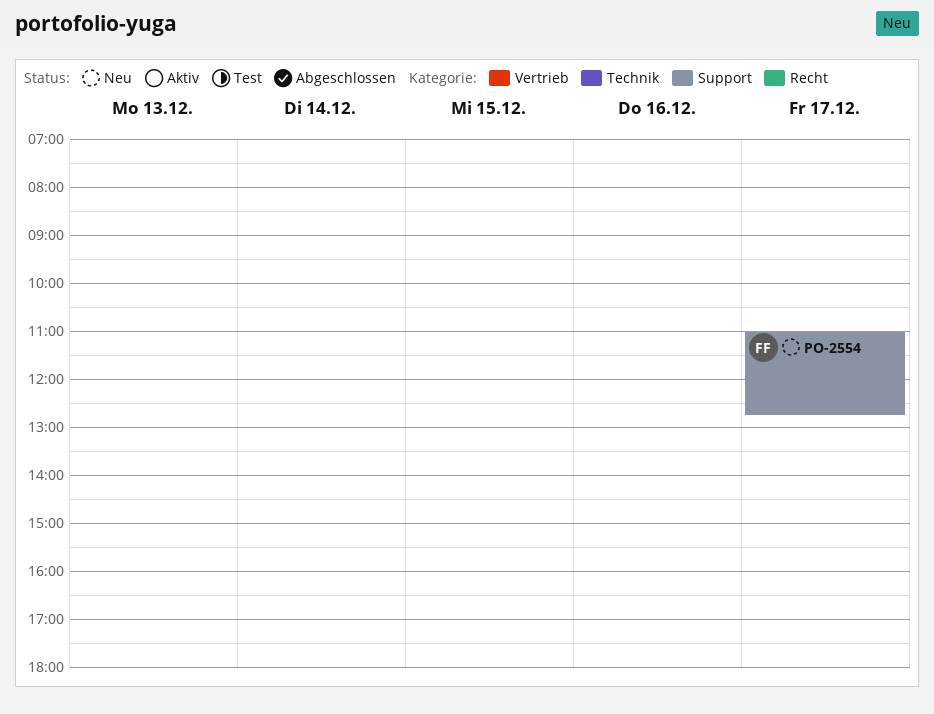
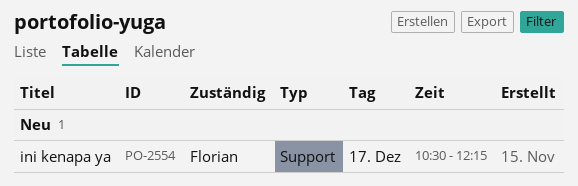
PO-2554, begins: 11:00 -> 10:30
PO-2554, ends: 12:45 -> 12:15

